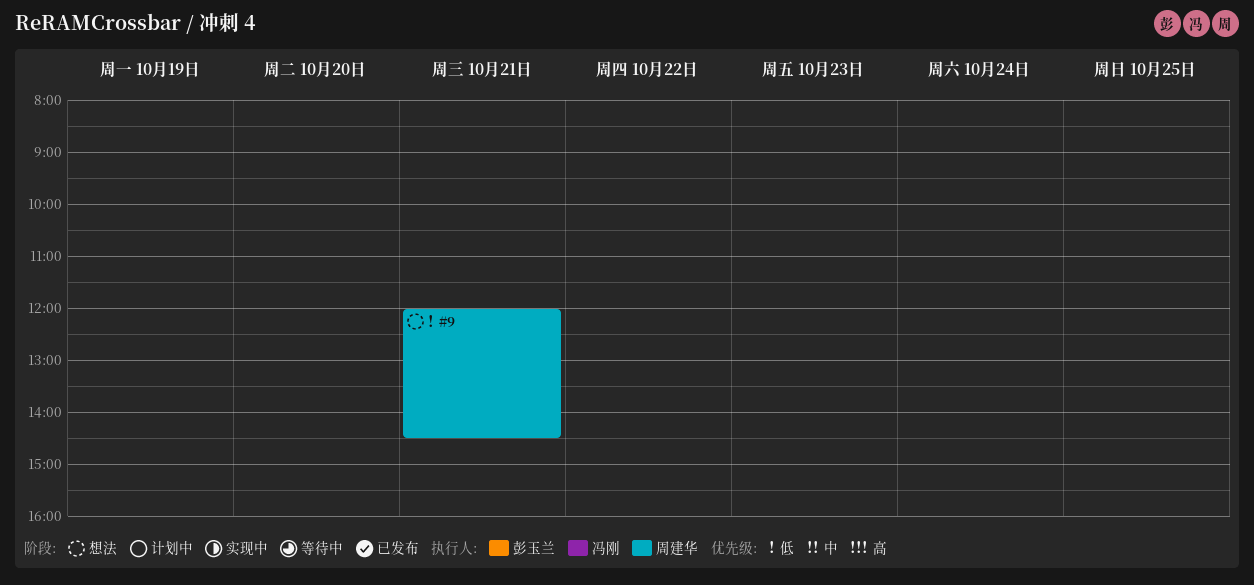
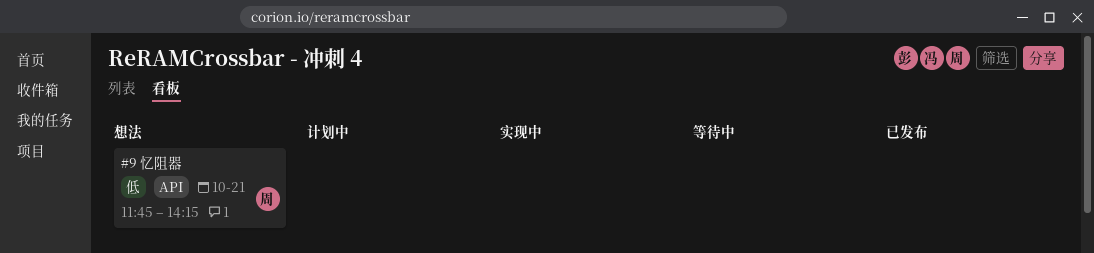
#9, begins: 12:00 -> 11:45
#9, ends: 14:30 -> 14:15

